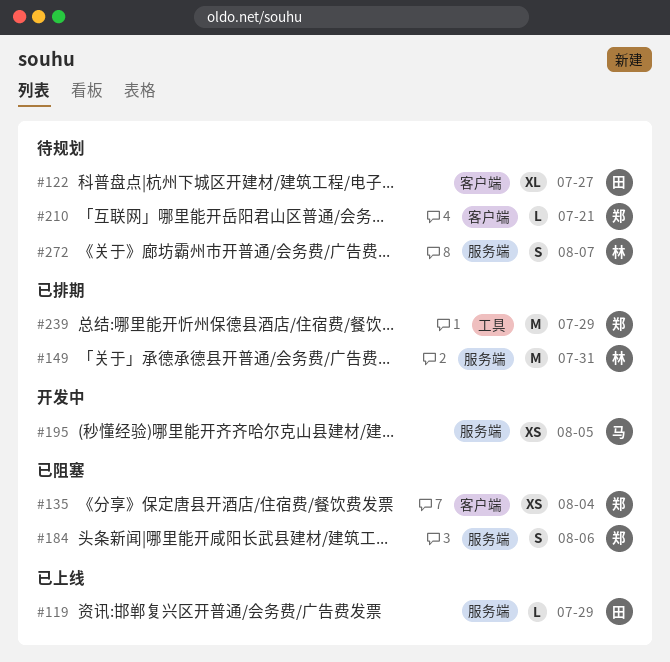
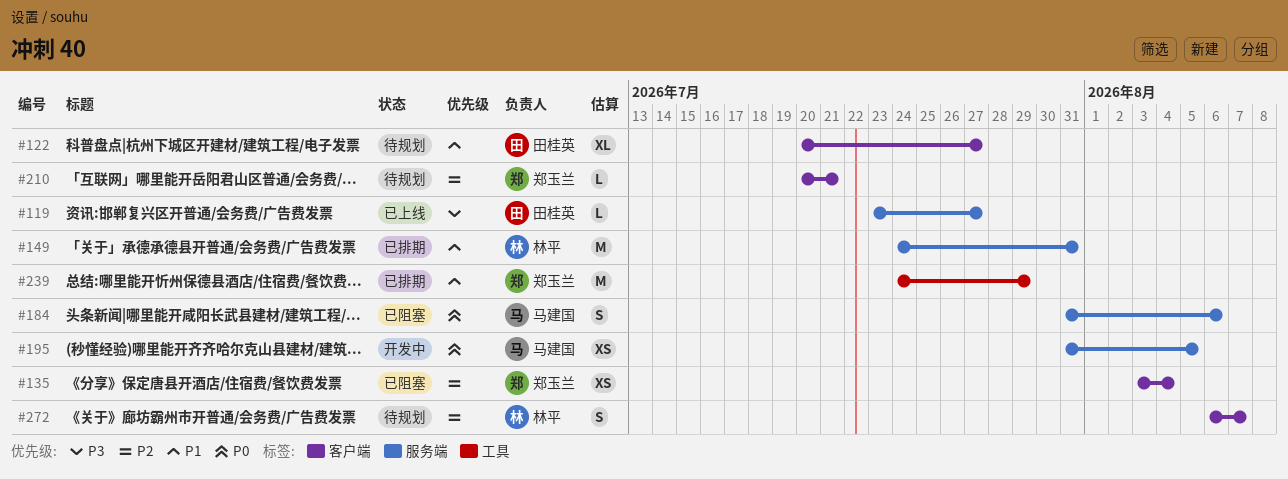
#119, due: Jul 29 -> Jul 27
#184, owner: 郑玉兰 -> 马建国
#272, label: 服务端 -> 客户端

